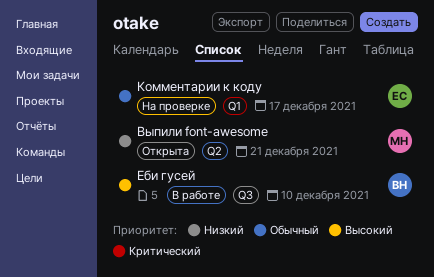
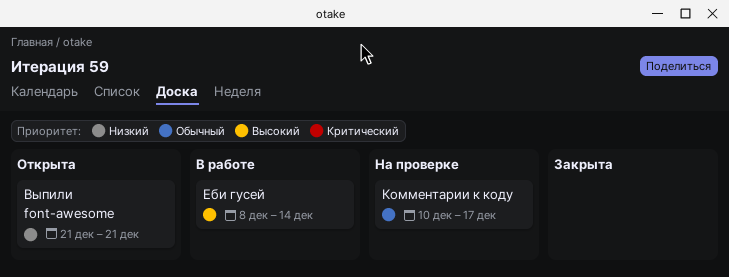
Еби гусей, due: Dec 10 -> Dec 14

